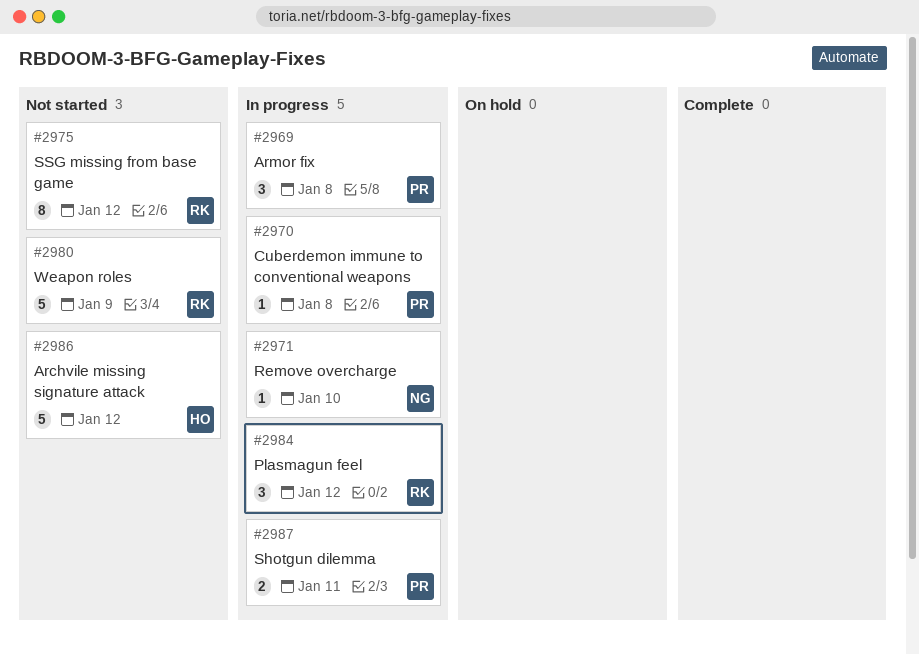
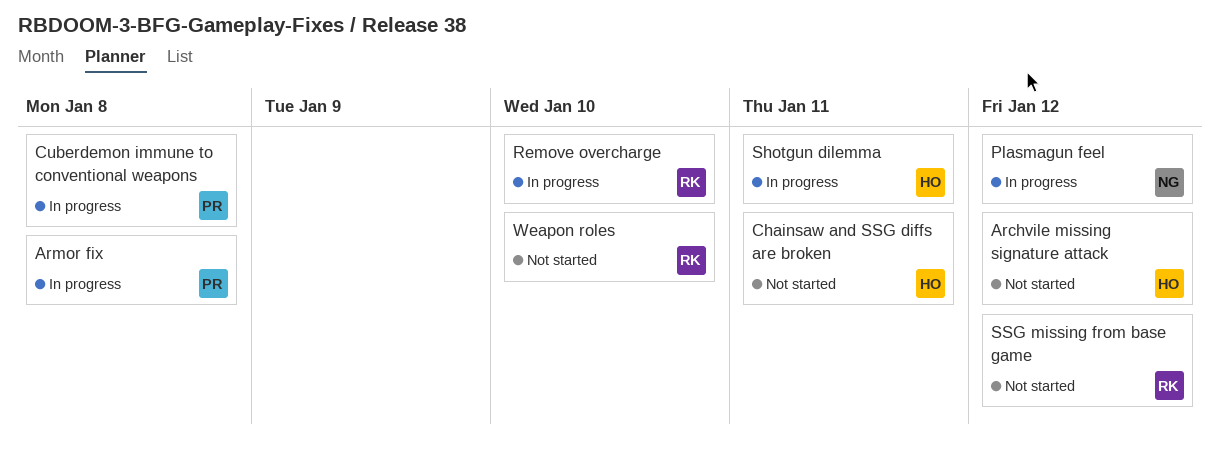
Chainsaw and SSG diffs are broken: none -> present
Plasmagun feel, owner: RK -> NG
Remove overcharge, owner: NG -> RK
Shotgun dilemma, owner: PR -> HO
Weapon roles, due: Jan 9 -> Jan 10

